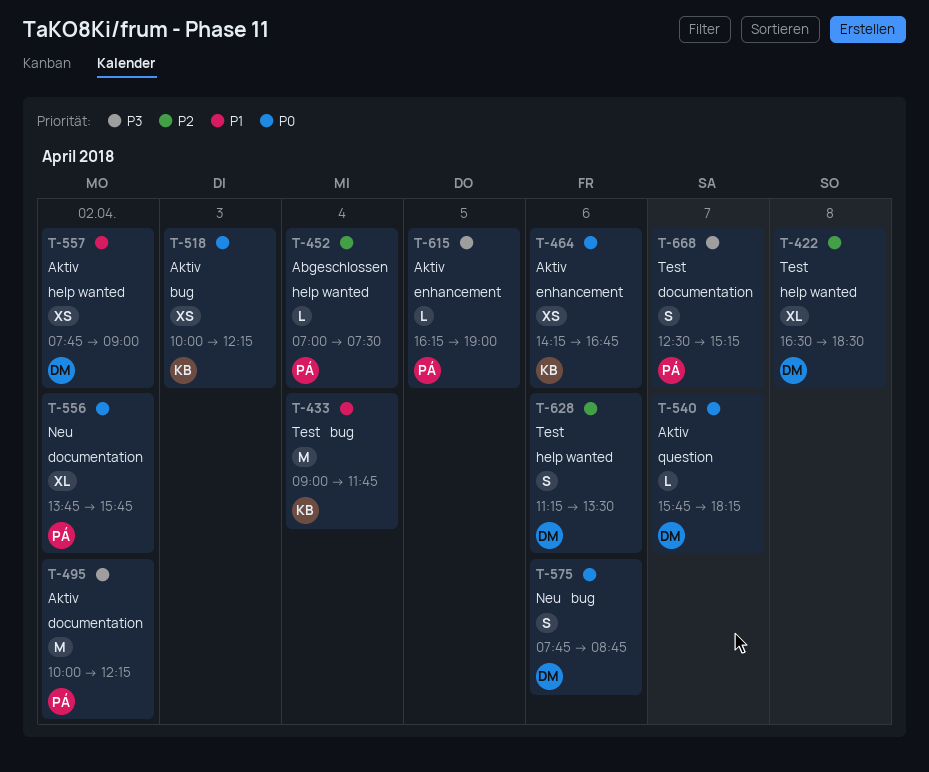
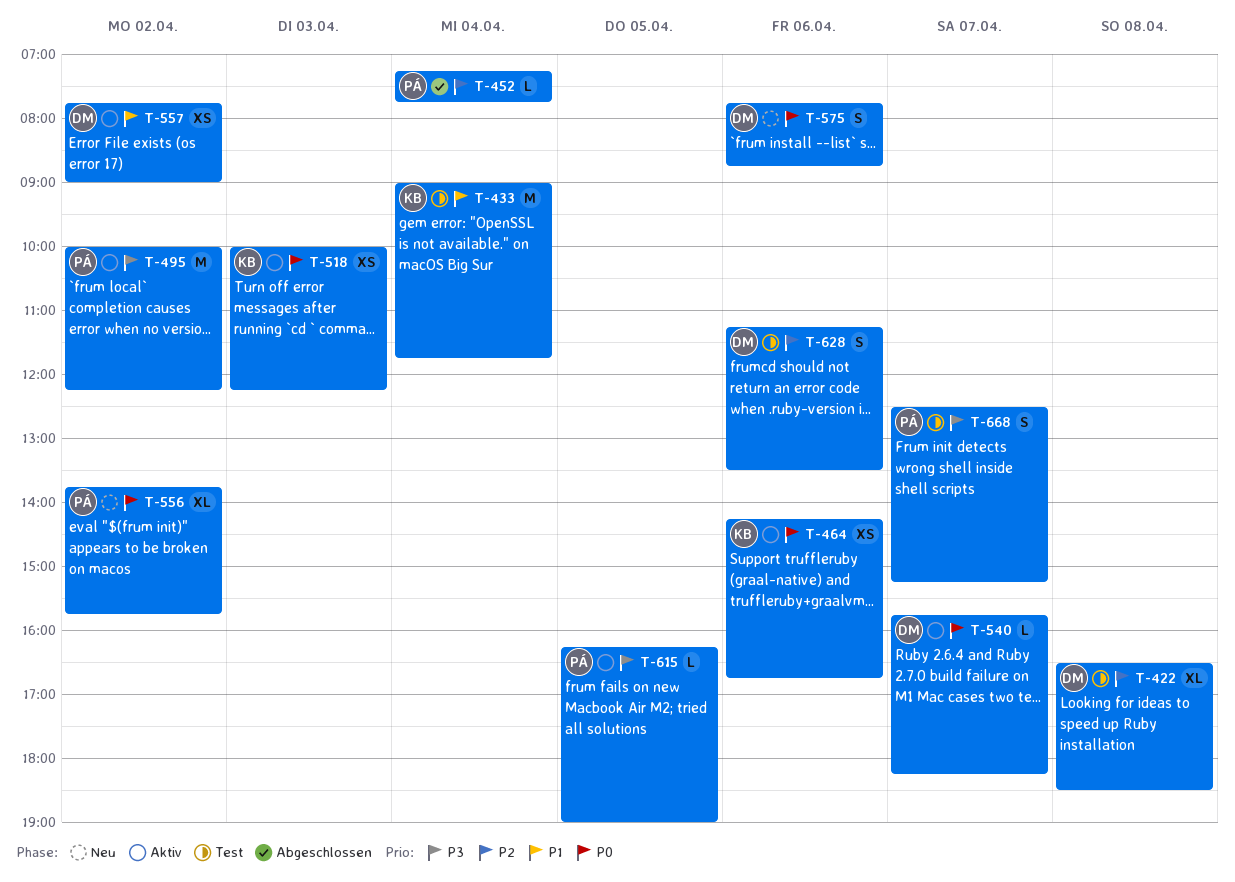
T-452, begins: 07:00 -> 07:15
T-452, ends: 07:30 -> 07:45

